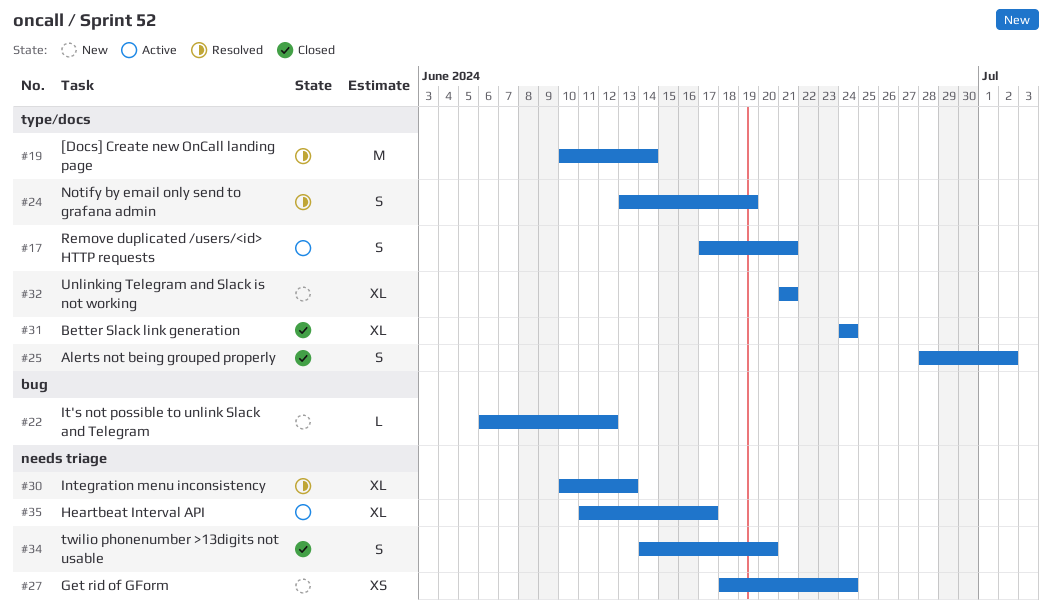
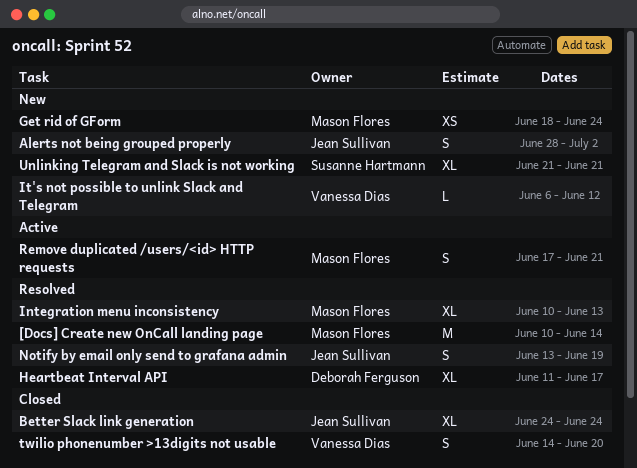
Alerts not being grouped properly, status: Closed -> New
Heartbeat Interval API, status: Active -> Resolved

